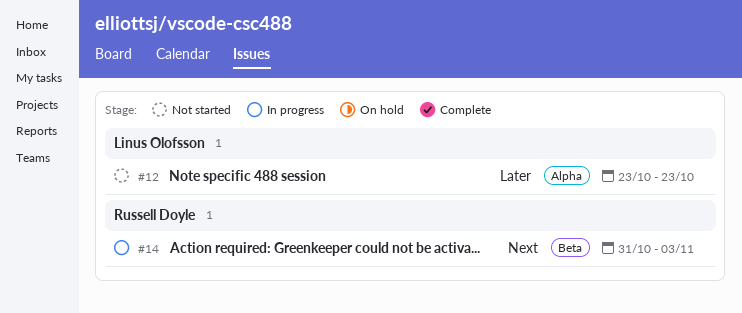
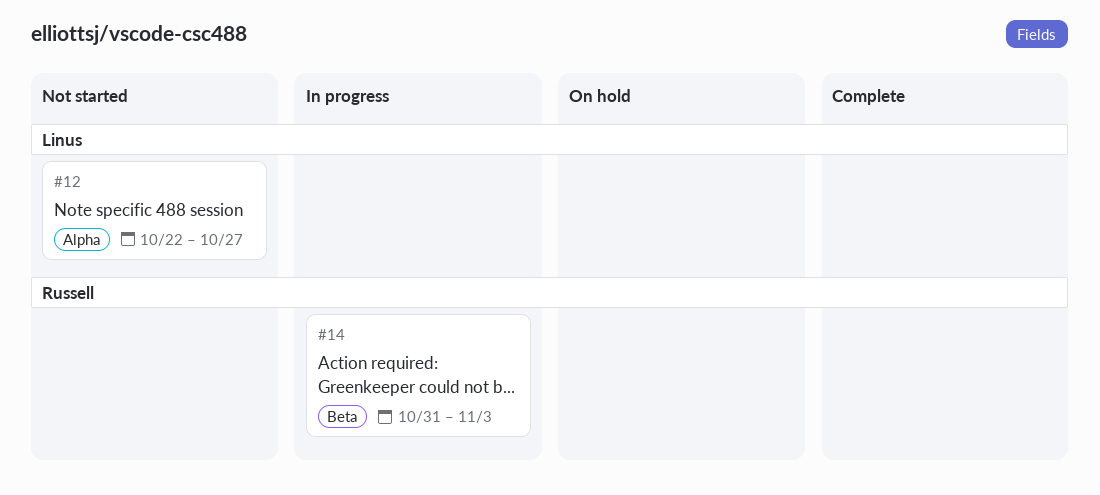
#12, start: Oct 23 -> Oct 22
#12, due: Oct 23 -> Oct 27

